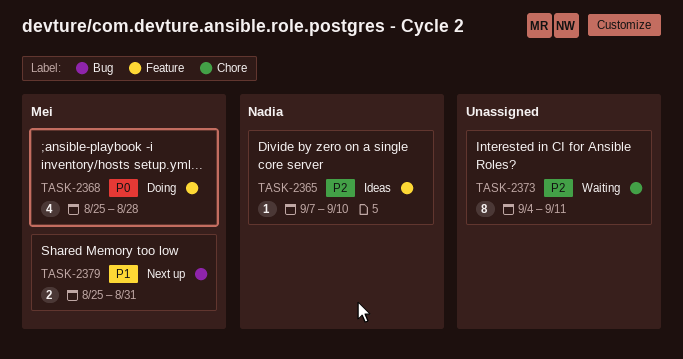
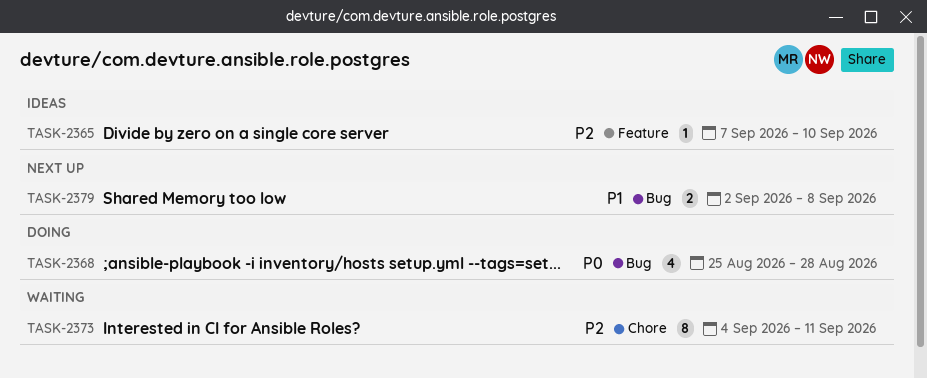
TASK-2368, label: Feature -> Bug
TASK-2379, start: Aug 25 -> Sep 2
TASK-2379, due: Aug 31 -> Sep 8

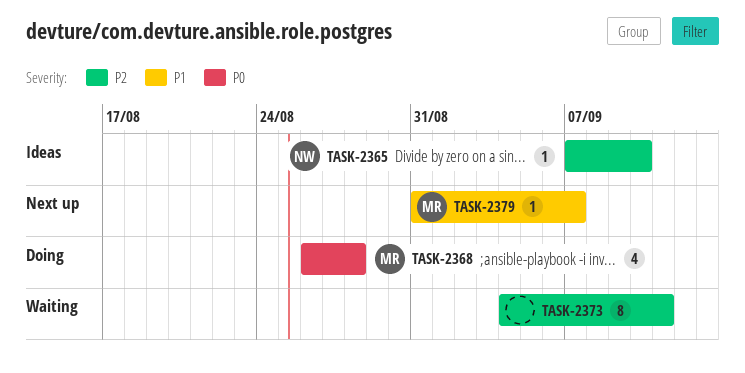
TASK-2368, start: Aug 25 -> Aug 26
TASK-2379, estimate: 2 -> 1
TASK-2379, start: Sep 2 -> Aug 31
TASK-2379, due: Sep 8 -> Sep 7

